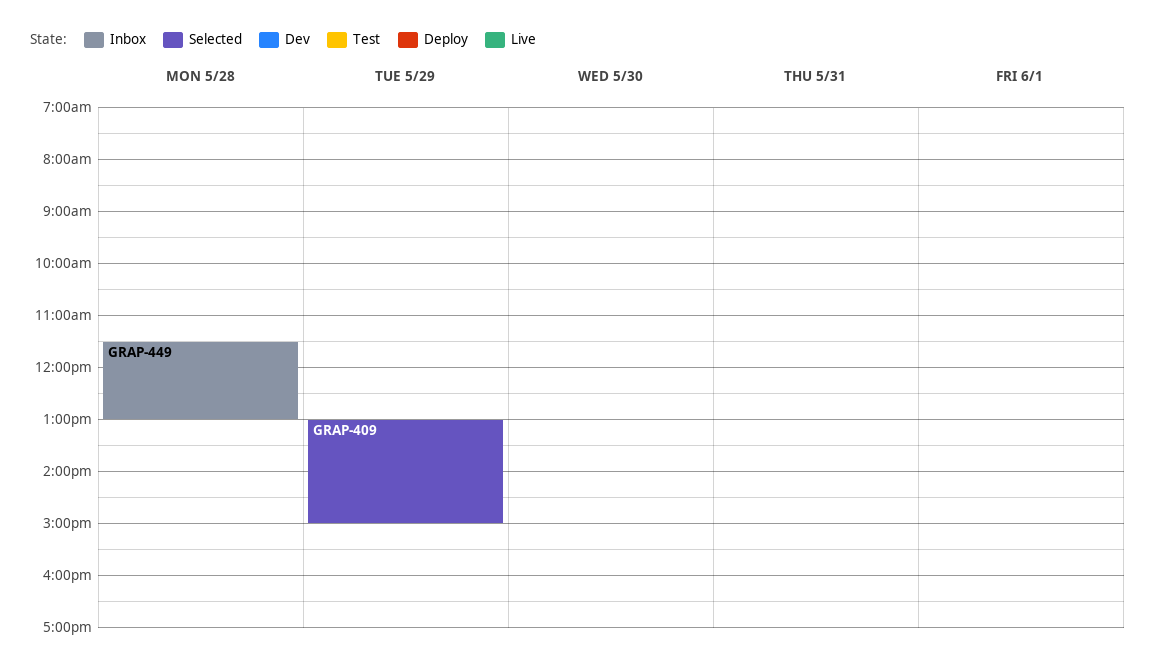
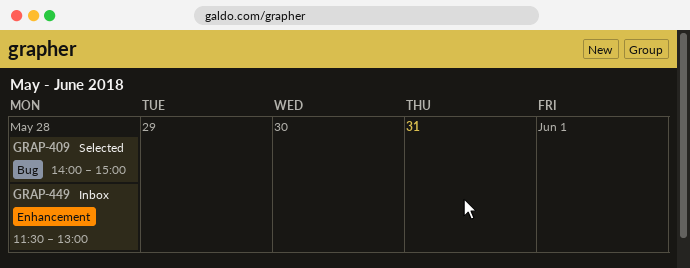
GRAP-409, day: May 29 -> May 28
GRAP-409, begins: 13:00 -> 14:00

